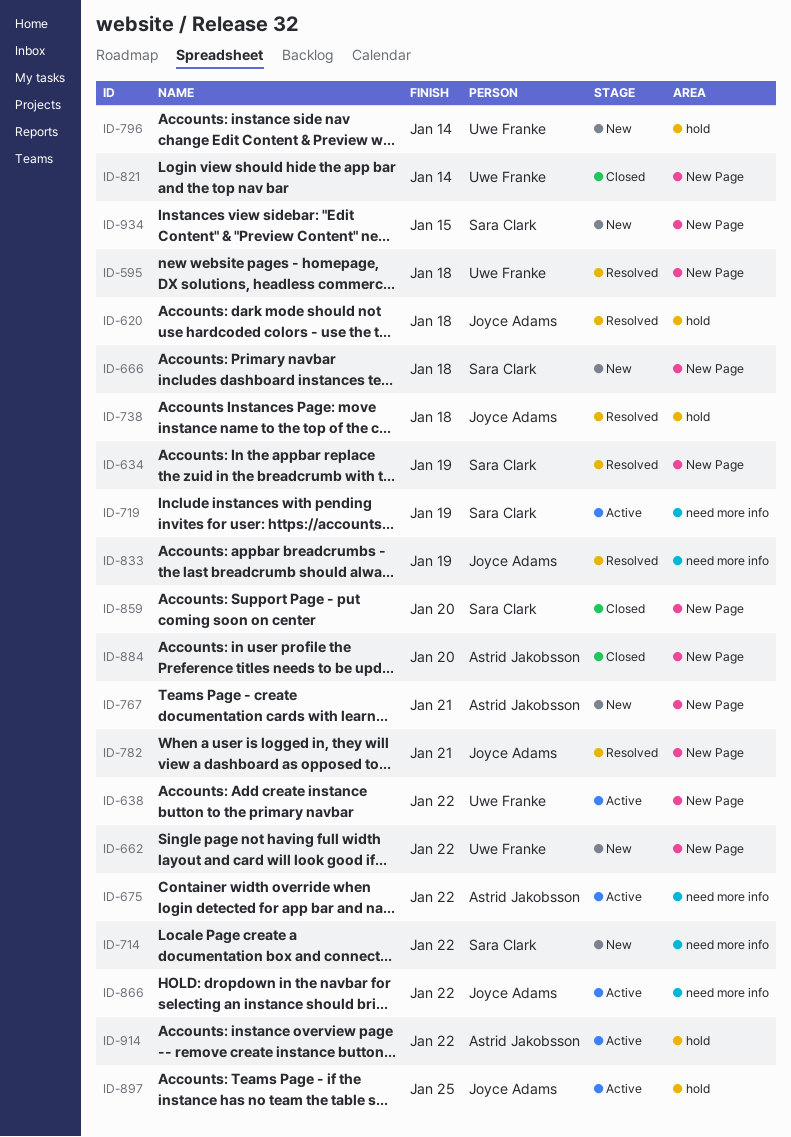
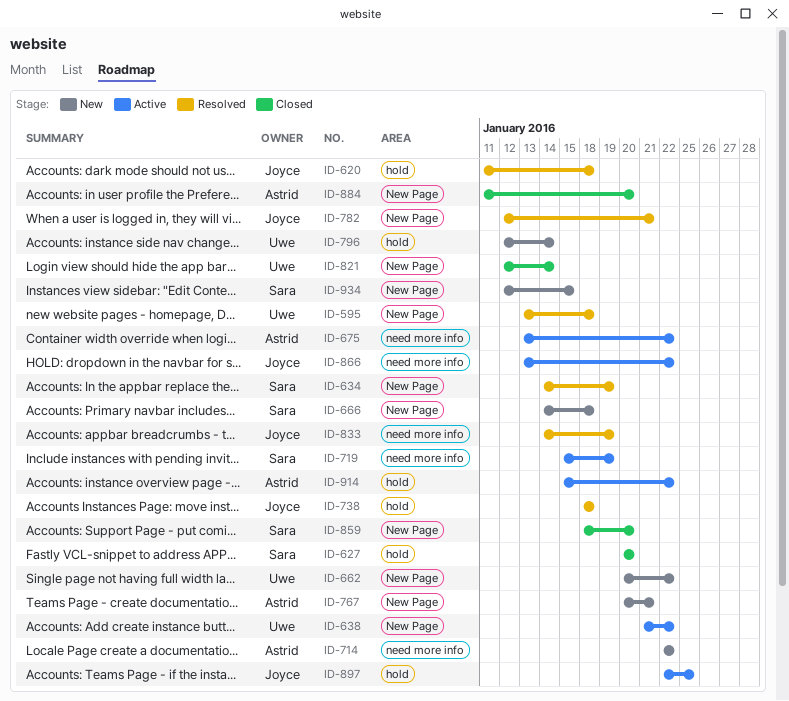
ID-627: none -> present
ID-714, owner: Sara Clark -> Astrid Jakobsson

